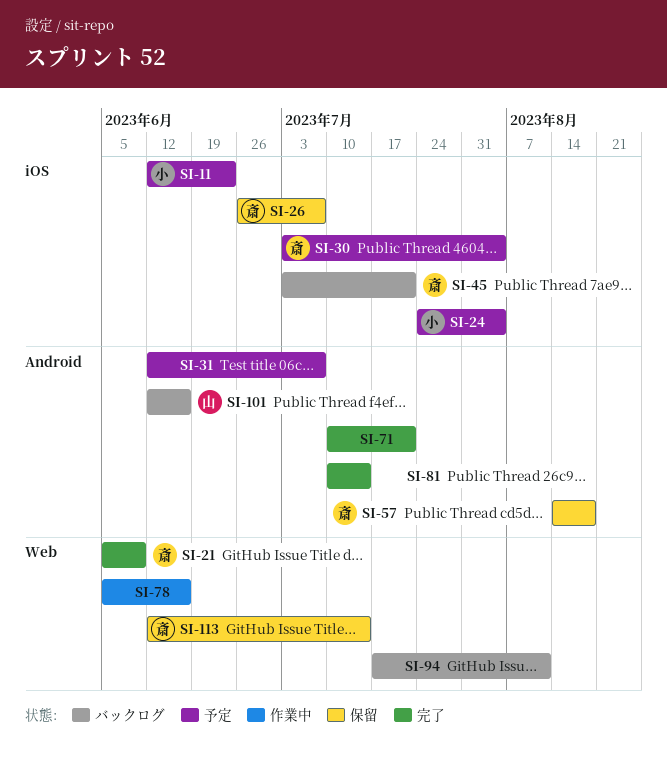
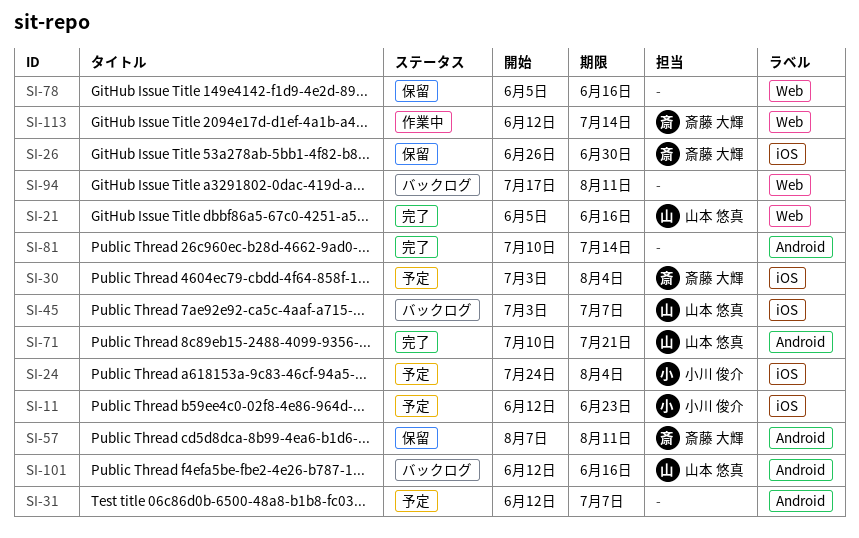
SI-21, owner: 斎藤 大輝 -> 山本 悠真
SI-21, due: Jun 9 -> Jun 16
SI-26, due: Jul 7 -> Jun 30
SI-45, owner: 斎藤 大輝 -> 山本 悠真
SI-45, due: Jul 21 -> Jul 7
SI-57, start: Aug 14 -> Aug 7
SI-57, due: Aug 18 -> Aug 11
SI-71, owner: none -> 山本 悠真
SI-78, status: 作業中 -> 保留
SI-113, status: 保留 -> 作業中

